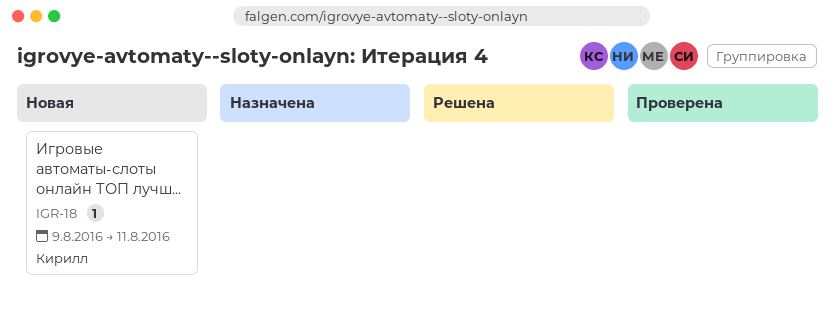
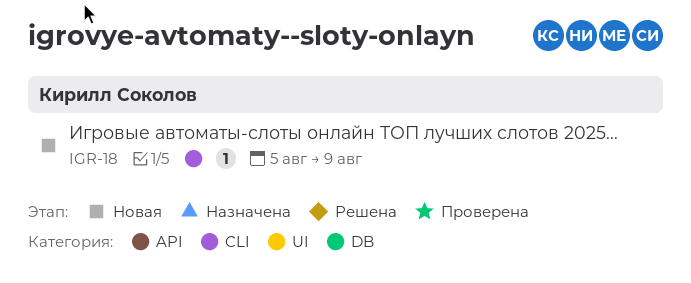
IGR-18, start: Aug 9 -> Aug 5
IGR-18, due: Aug 11 -> Aug 9

